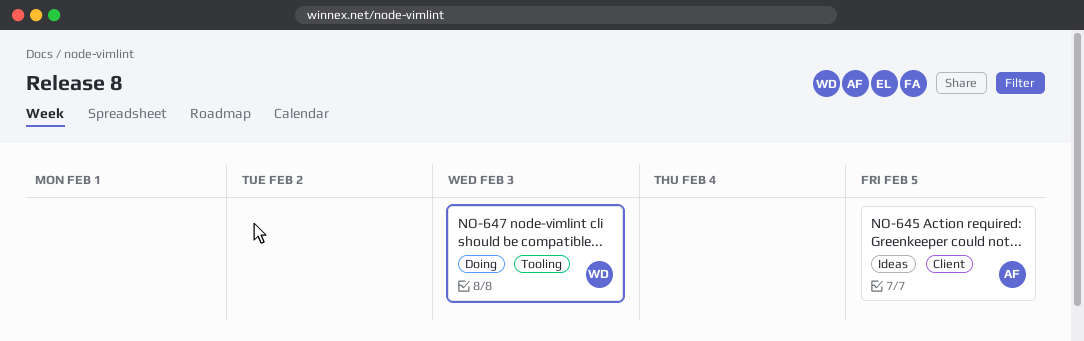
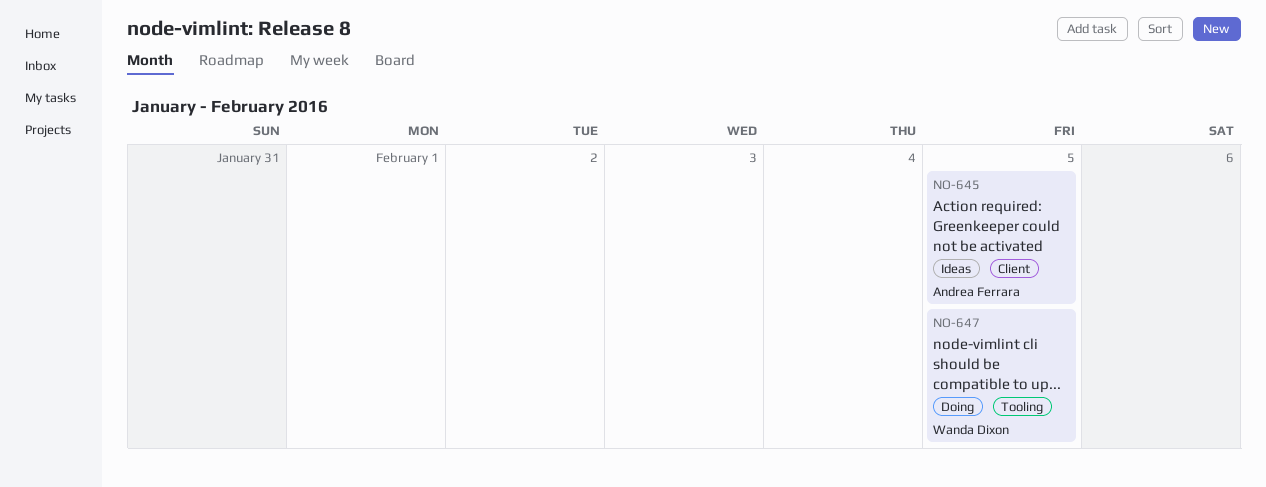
NO-647, due: Feb 3 -> Feb 5

